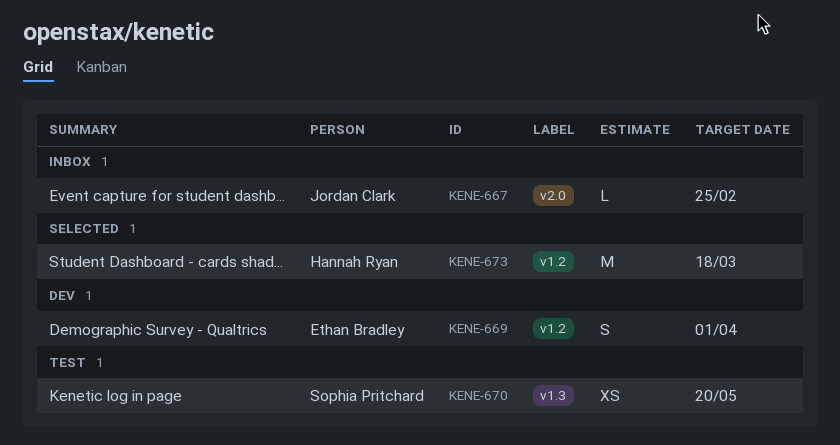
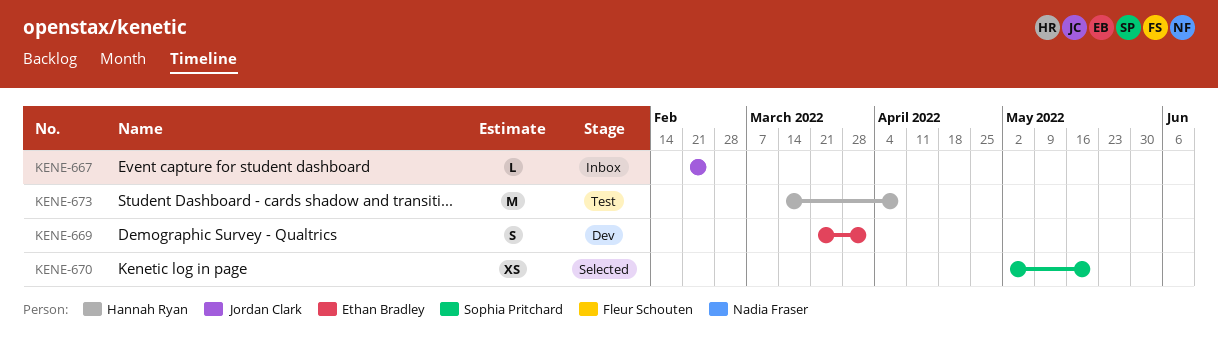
KENE-670, status: Test -> Selected
KENE-673, status: Selected -> Test
KENE-673, due: Mar 18 -> Apr 8

